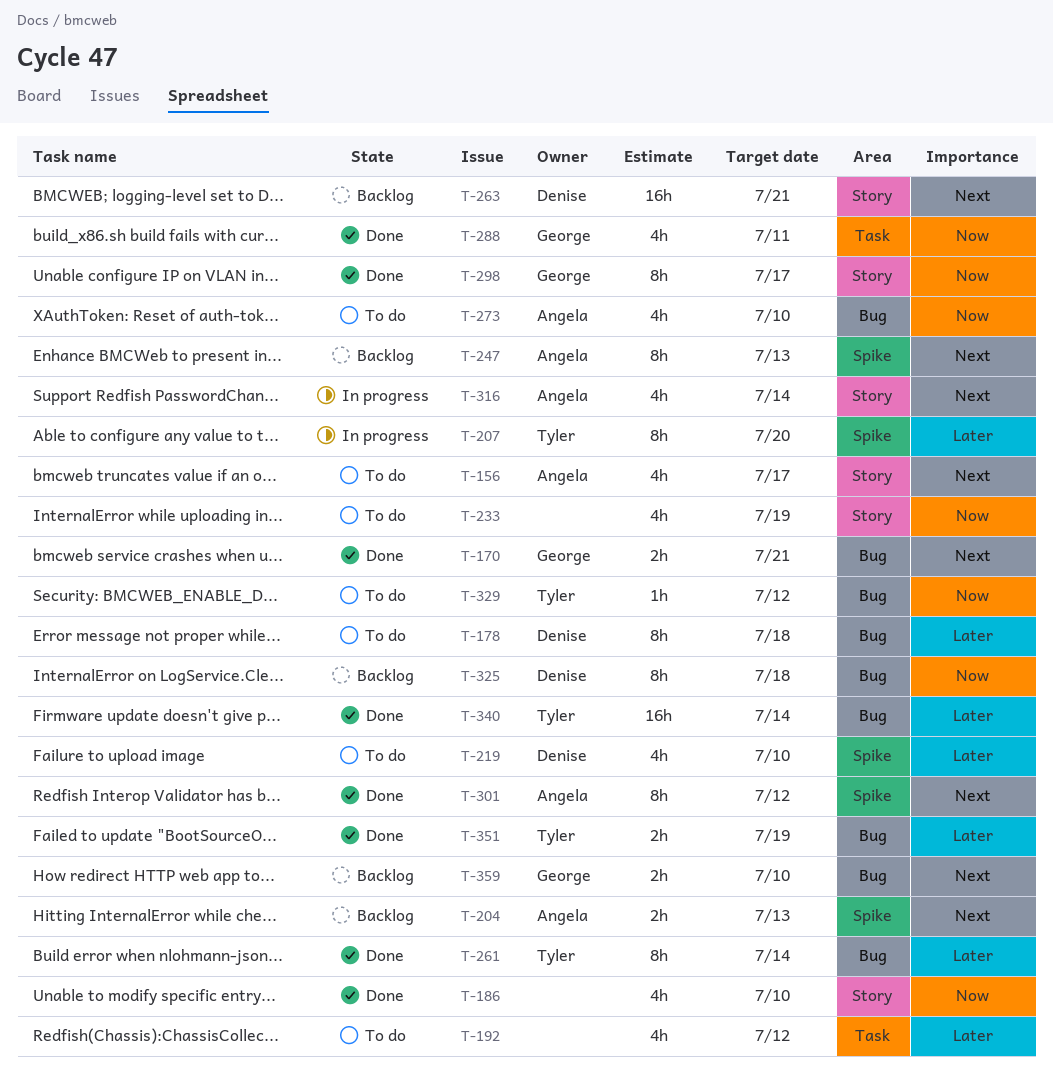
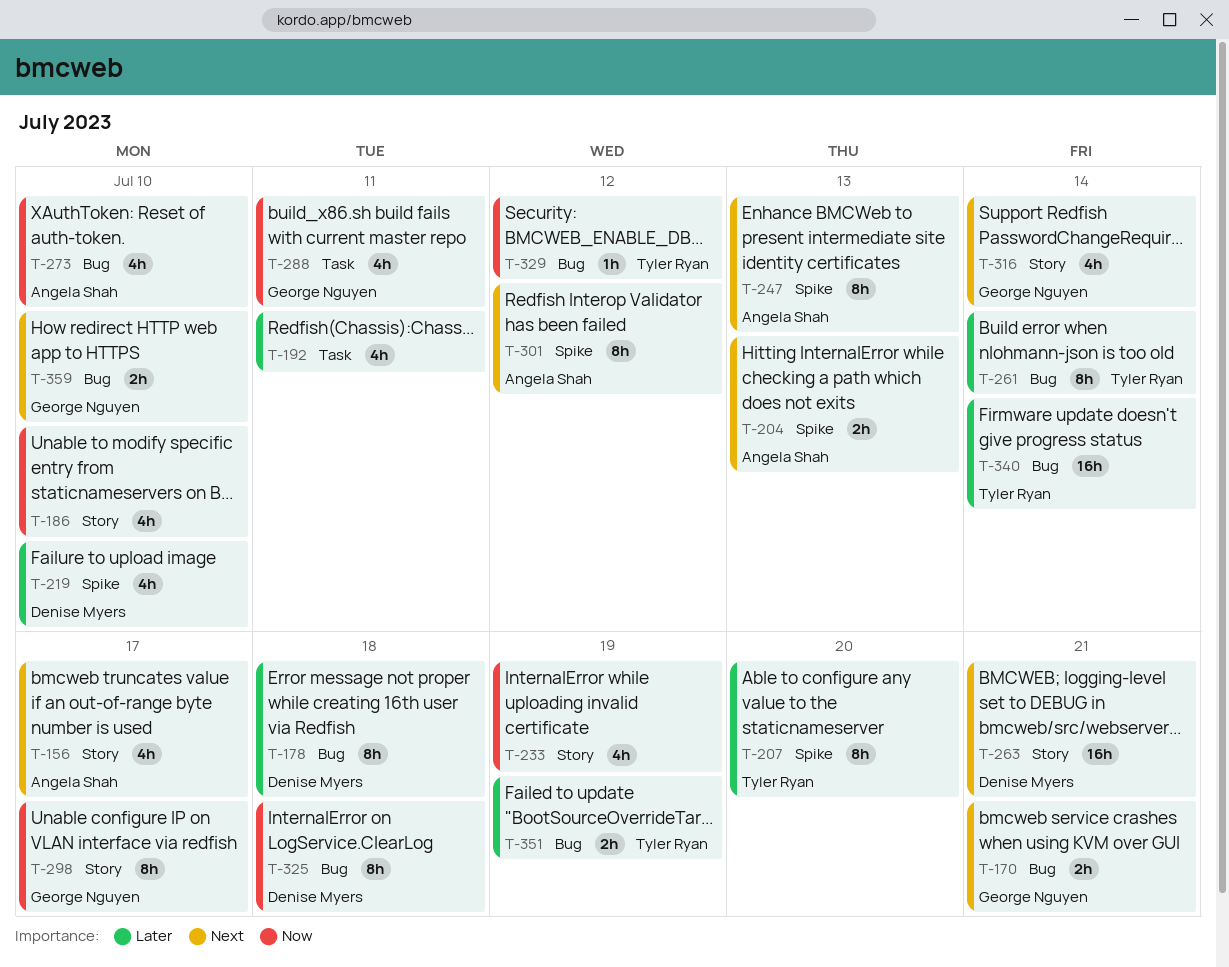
T-192, due: Jul 12 -> Jul 11
T-316, owner: Angela Shah -> George Nguyen

